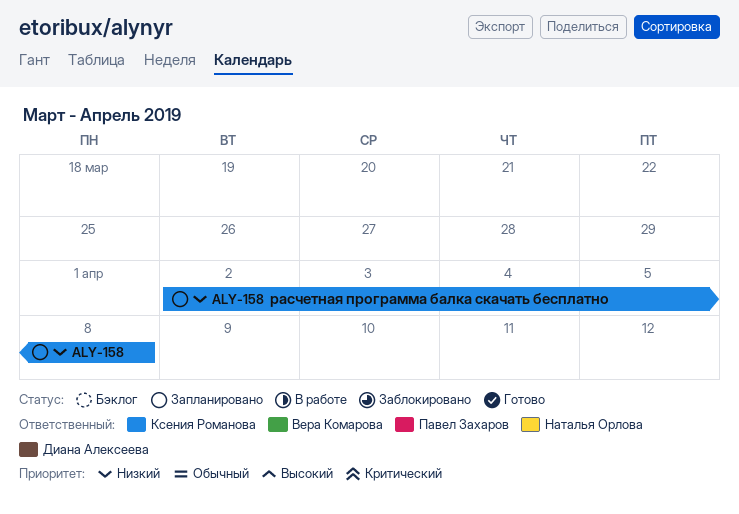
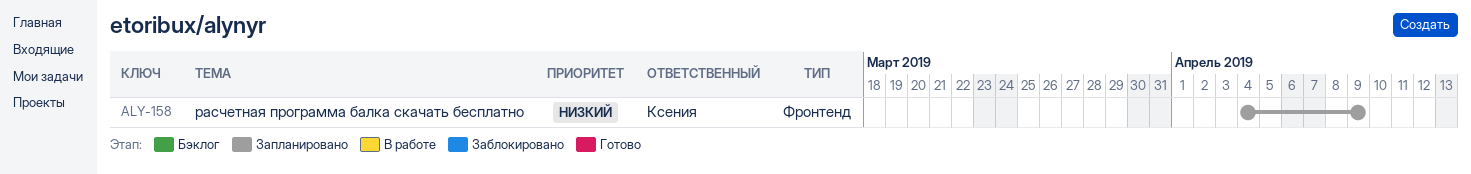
ALY-158, start: Apr 2 -> Apr 4
ALY-158, due: Apr 8 -> Apr 9

